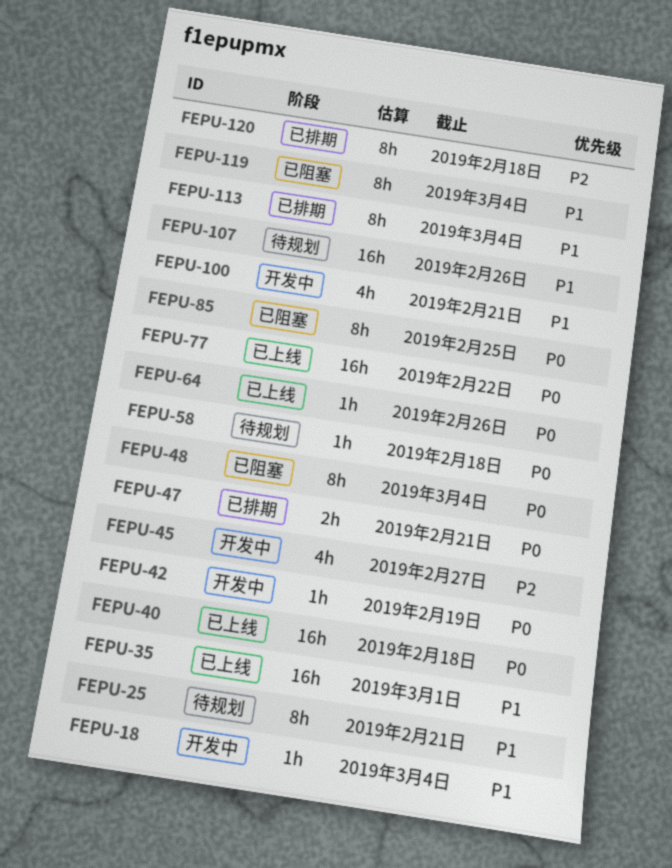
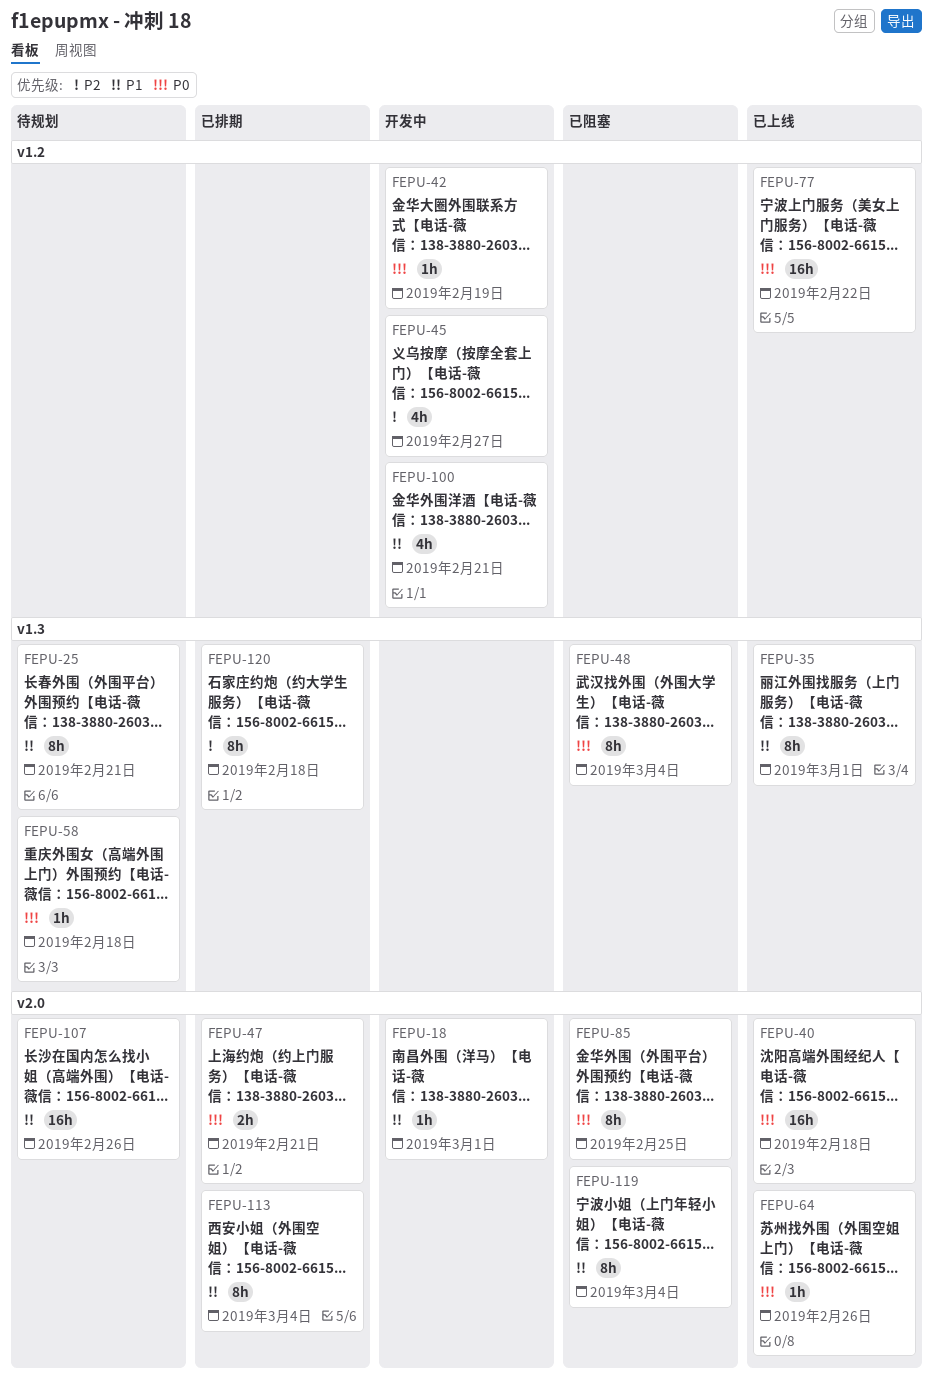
FEPU-18, due: Mar 4 -> Mar 1
FEPU-35, estimate: 16h -> 8h

